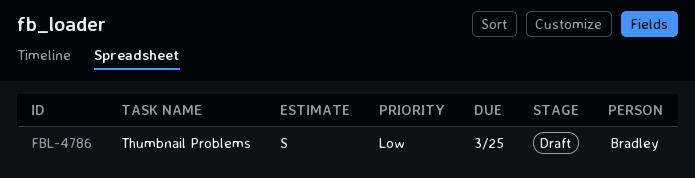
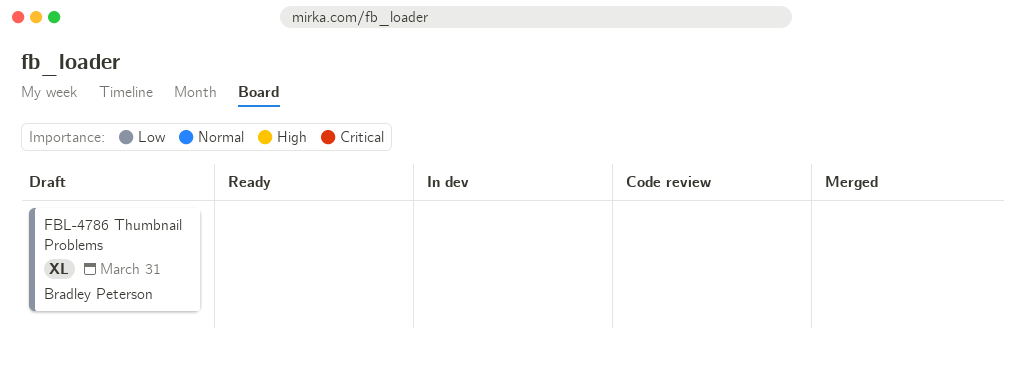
FBL-4786, estimate: S -> XL
FBL-4786, due: Mar 25 -> Mar 31

